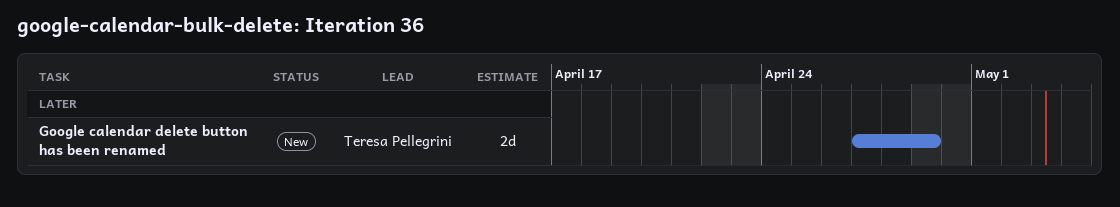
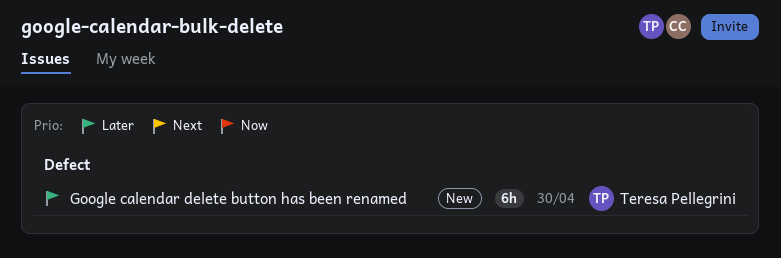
Google calendar delete button has been renamed, estimate: 2d -> 6h
Google calendar delete button has been renamed, due: Apr 29 -> Apr 30

